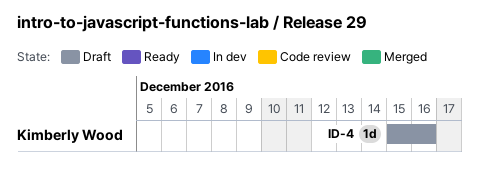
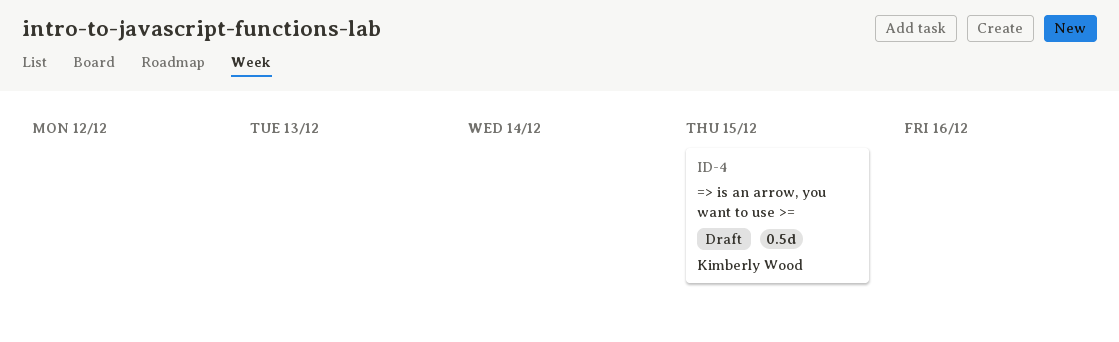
ID-4, estimate: 1d -> 0.5d
ID-4, due: Dec 16 -> Dec 15

